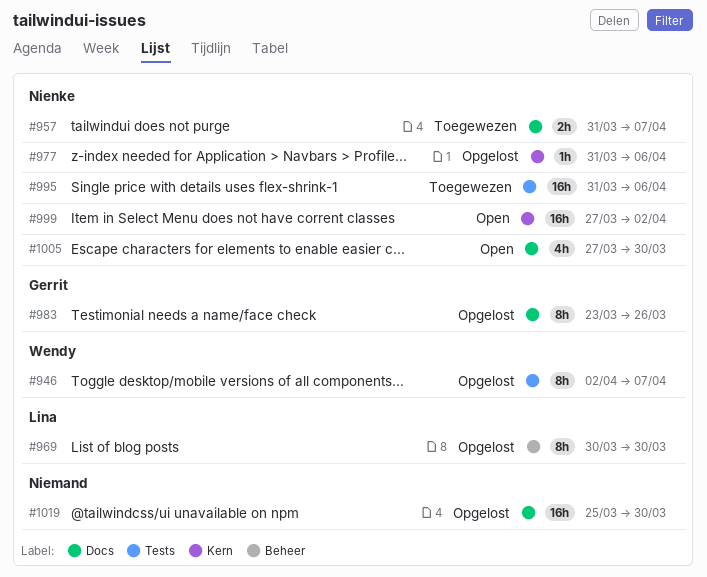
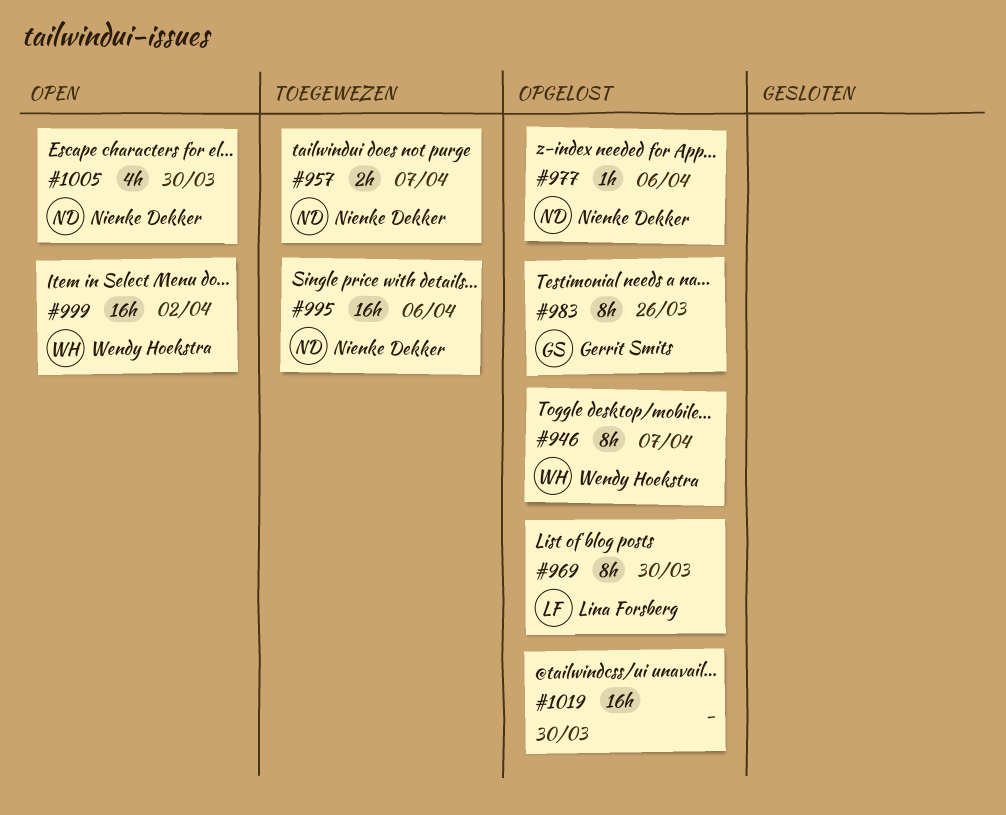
#999, owner: Nienke Dekker -> Wendy Hoekstra

